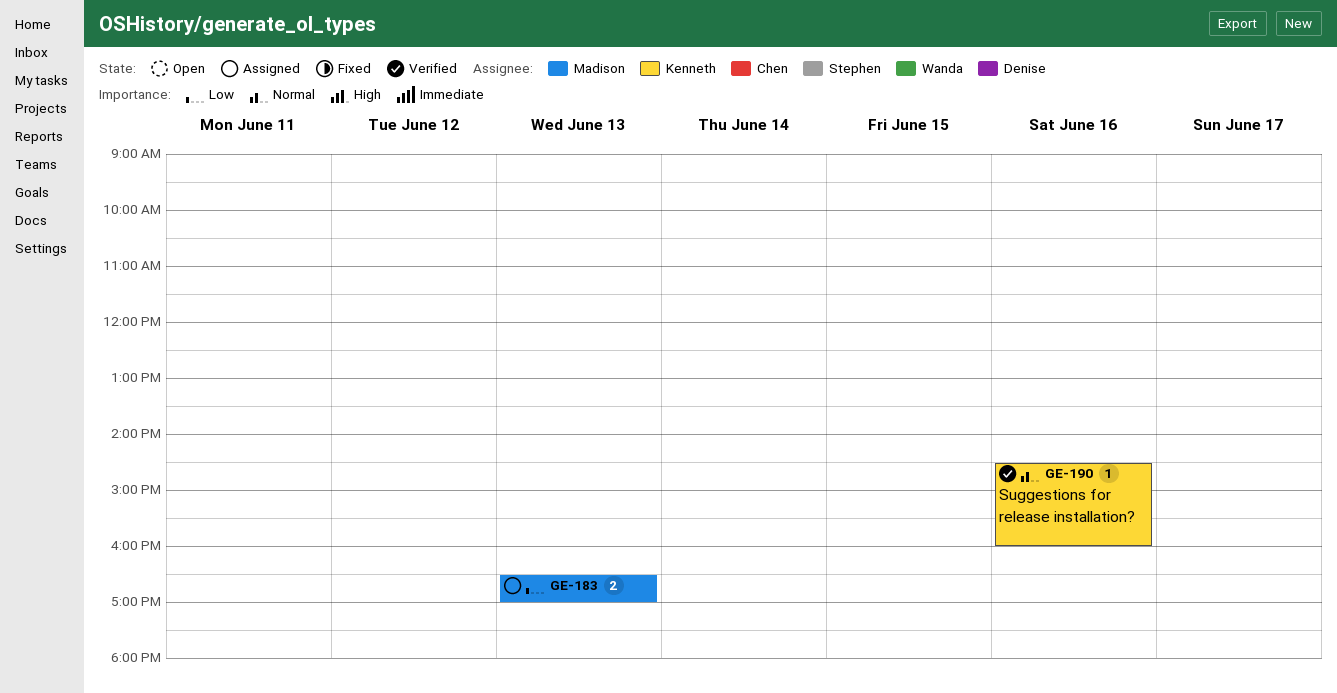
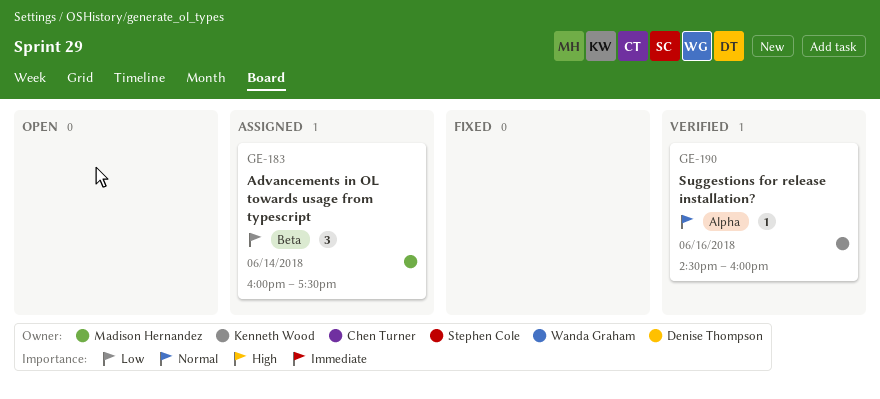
GE-183, estimate: 2 -> 3
GE-183, day: Jun 13 -> Jun 14
GE-183, begins: 16:30 -> 16:00
GE-183, ends: 17:00 -> 17:30

